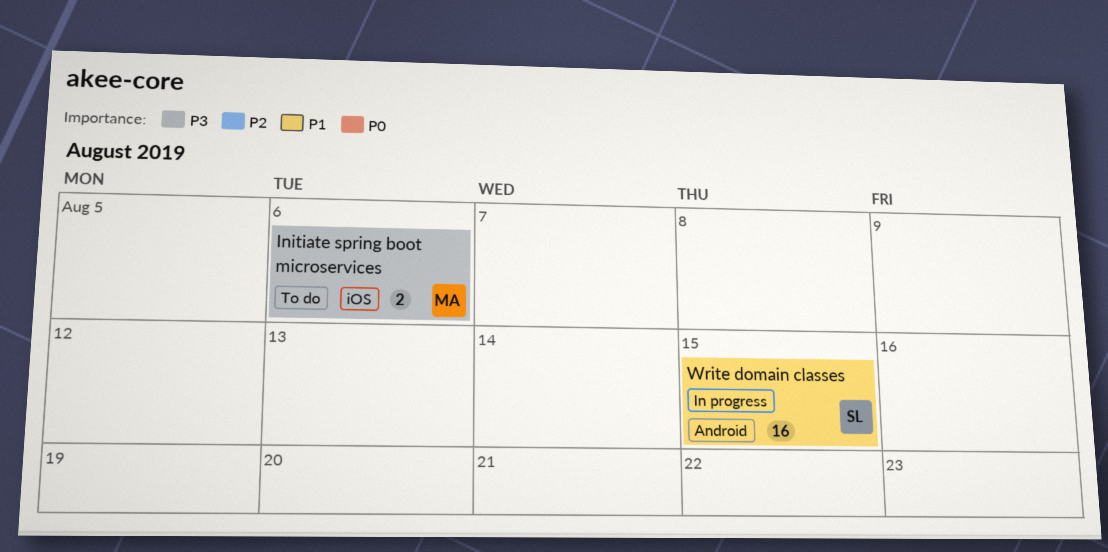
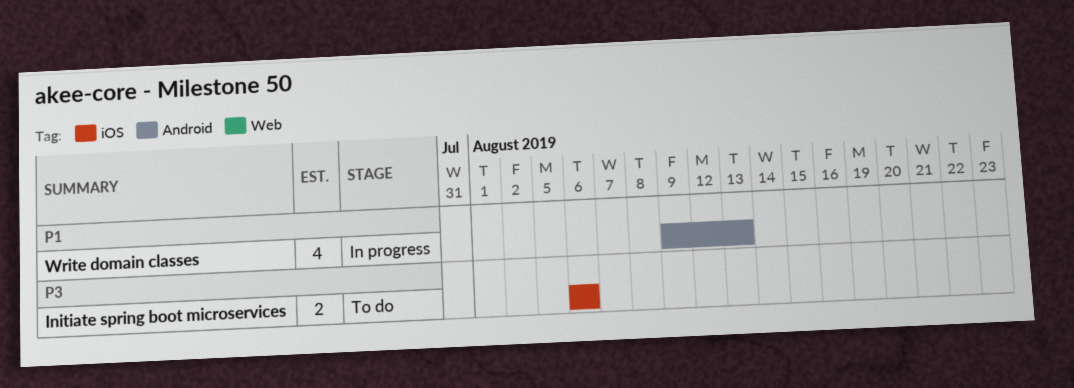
Write domain classes, estimate: 16 -> 4
Write domain classes, due: Aug 15 -> Aug 13

